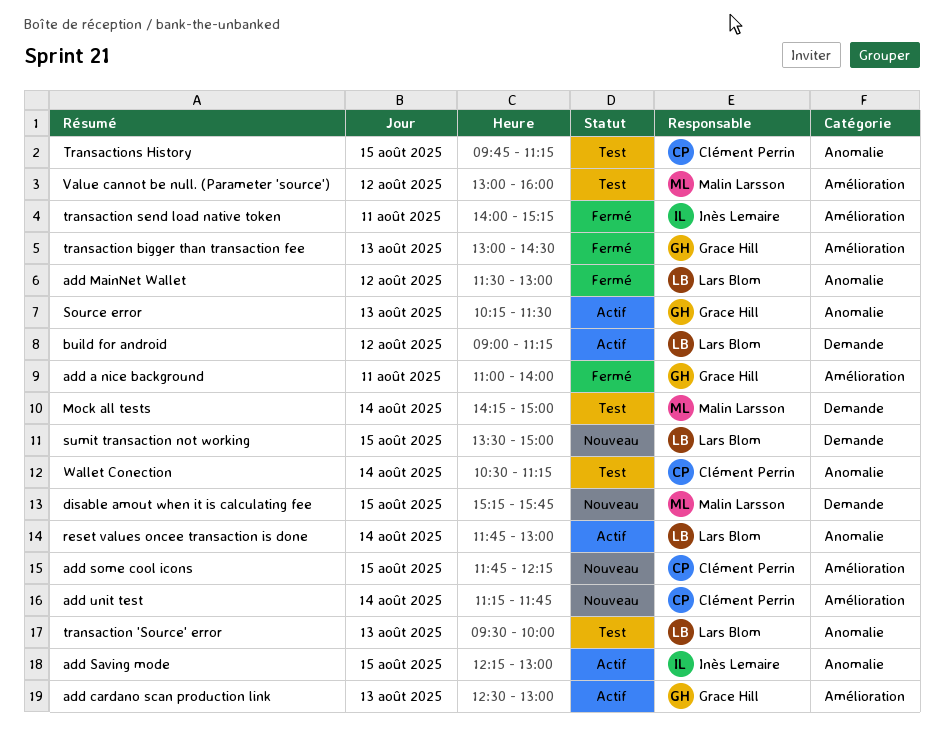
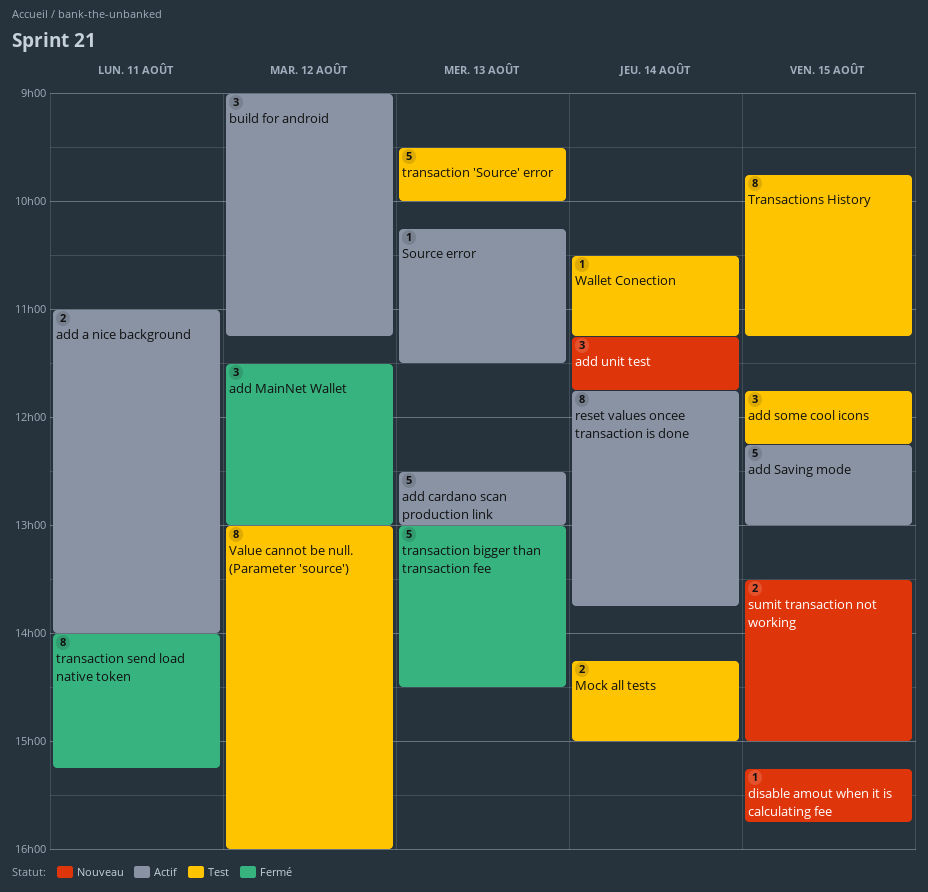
add a nice background, status: Fermé -> Actif
add some cool icons, status: Nouveau -> Test
reset values oncee transaction is done, ends: 13:00 -> 13:45

